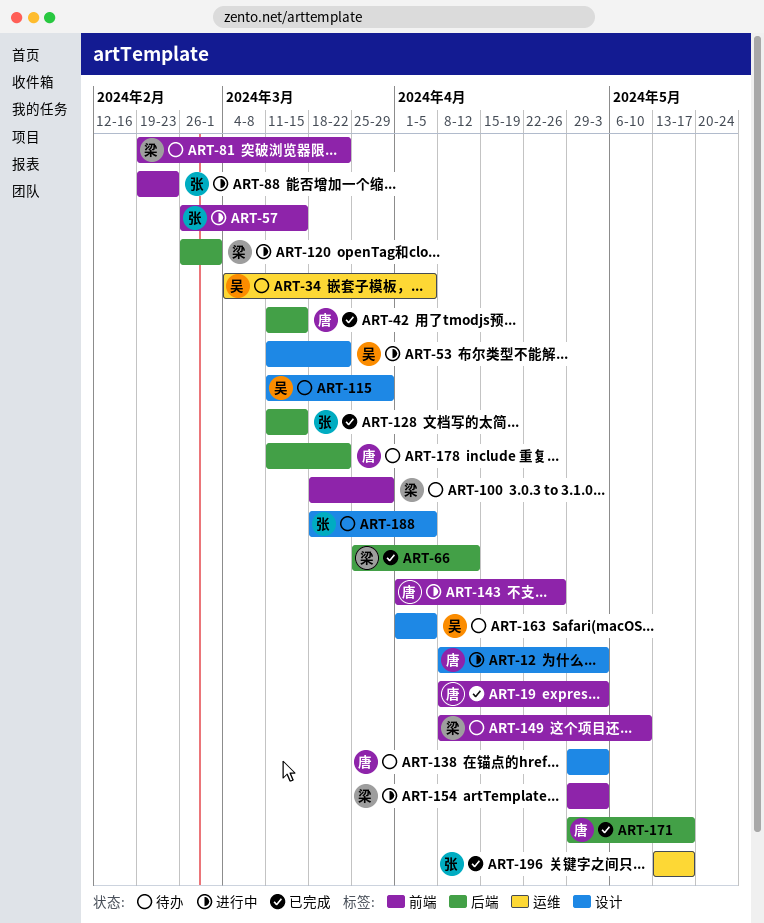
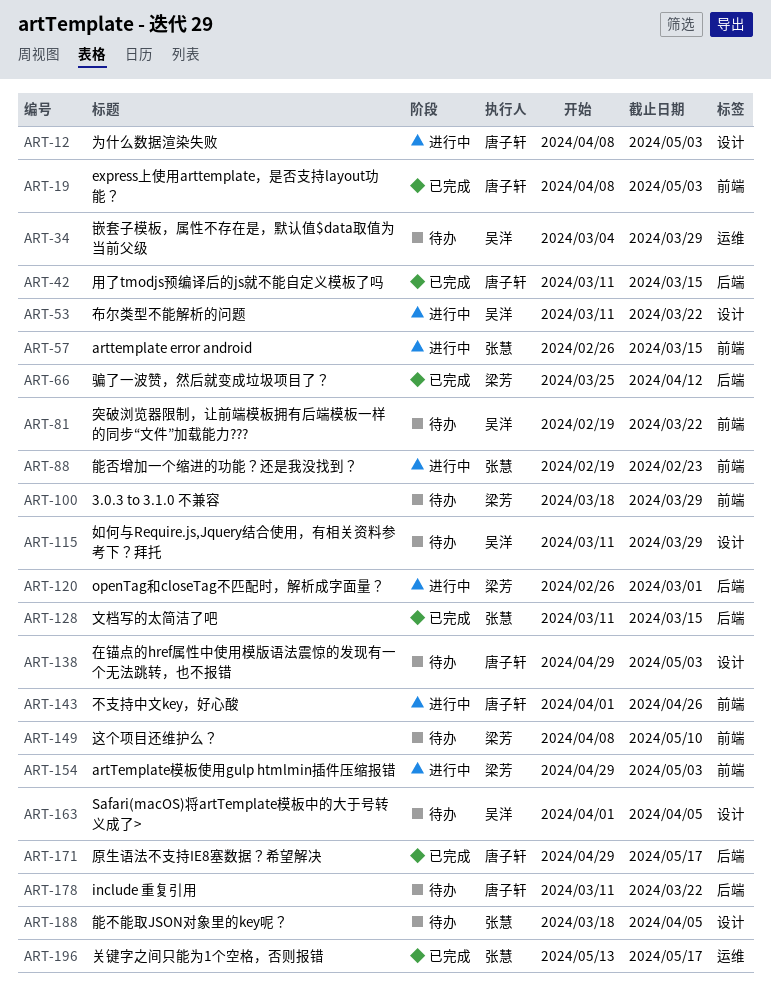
ART-34, due: Apr 5 -> Mar 29
ART-81, owner: 梁芳 -> 吴洋

